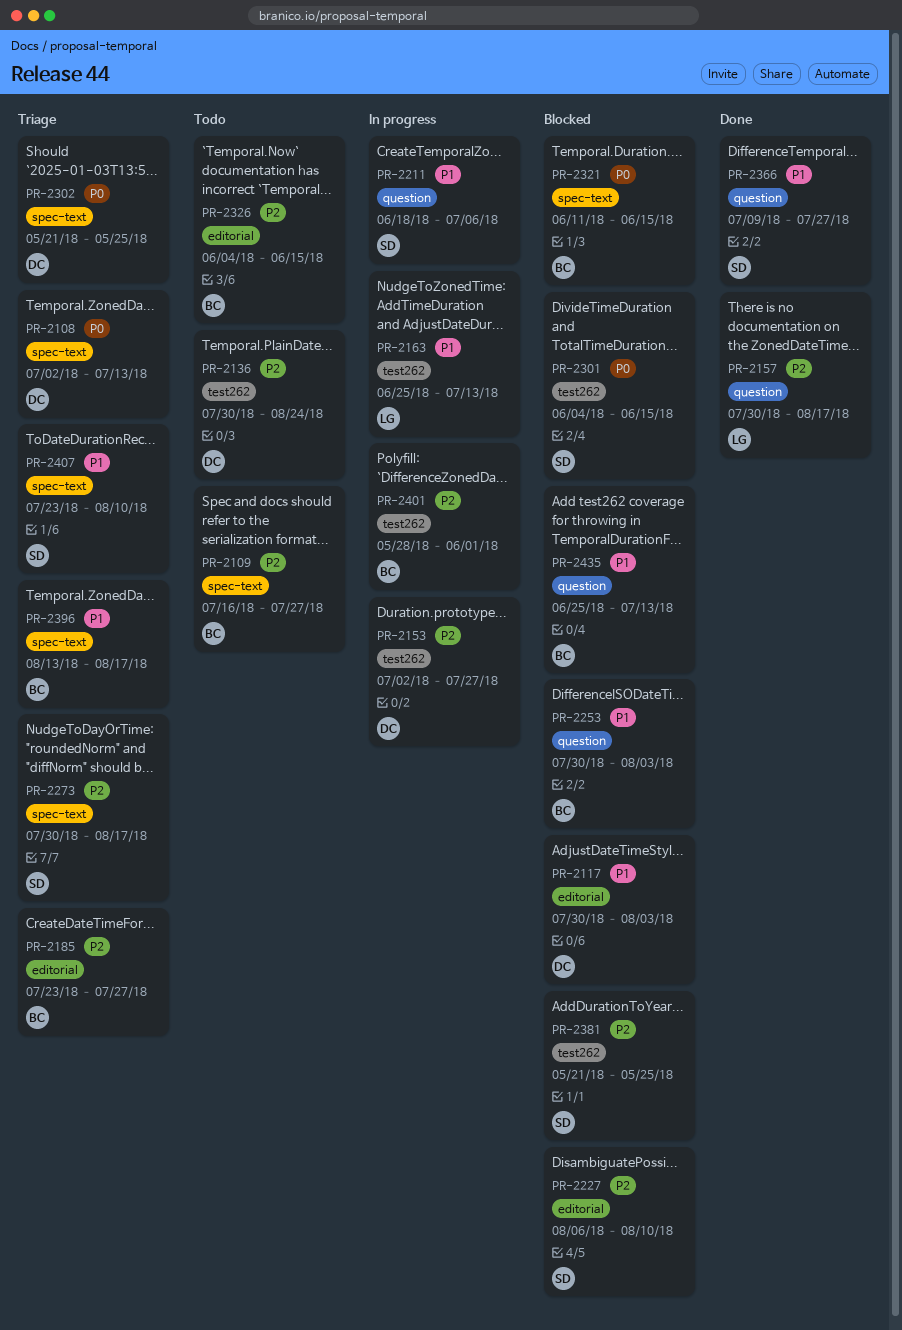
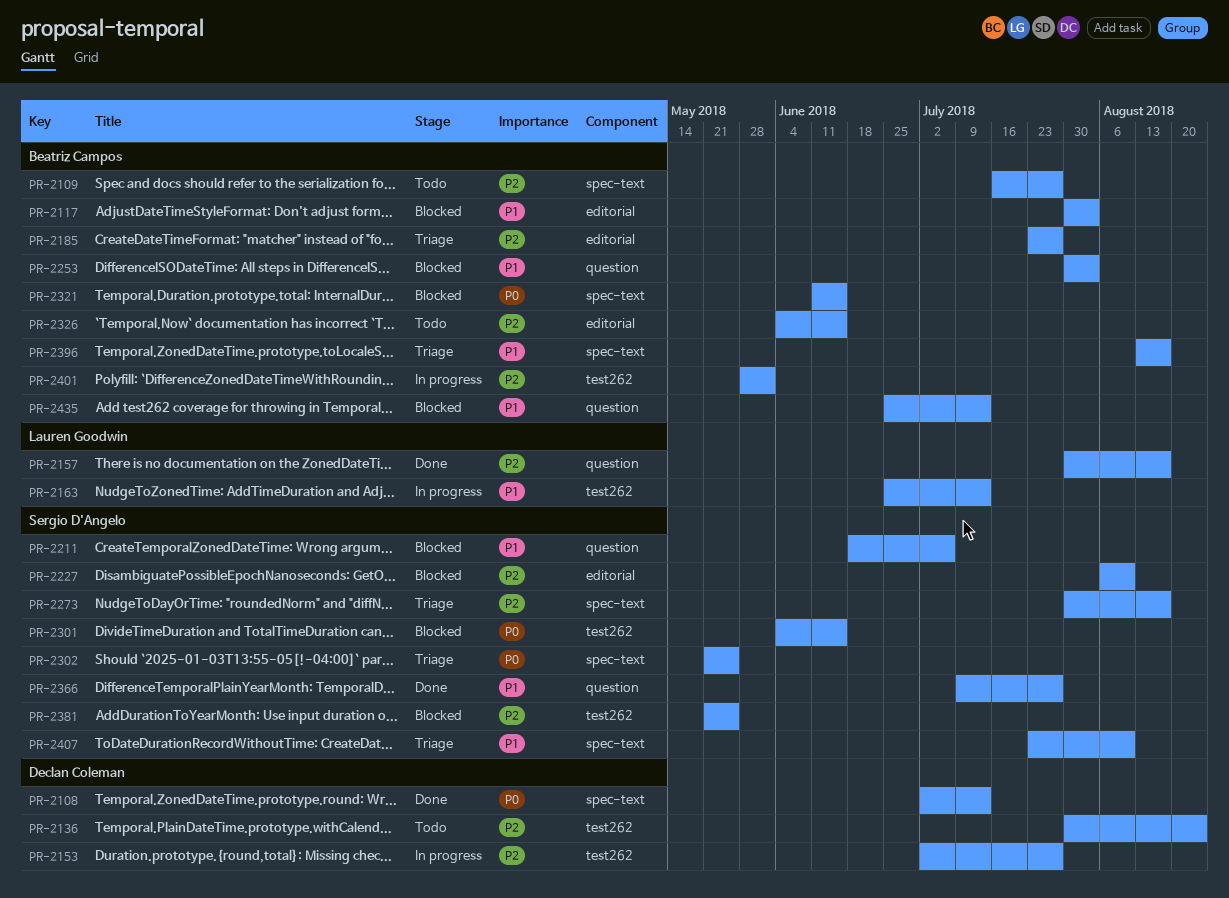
PR-2108, status: Triage -> Done
PR-2117, owner: Declan Coleman -> Beatriz Campos
PR-2211, status: In progress -> Blocked
PR-2302, owner: Declan Coleman -> Sergio D'Angelo

